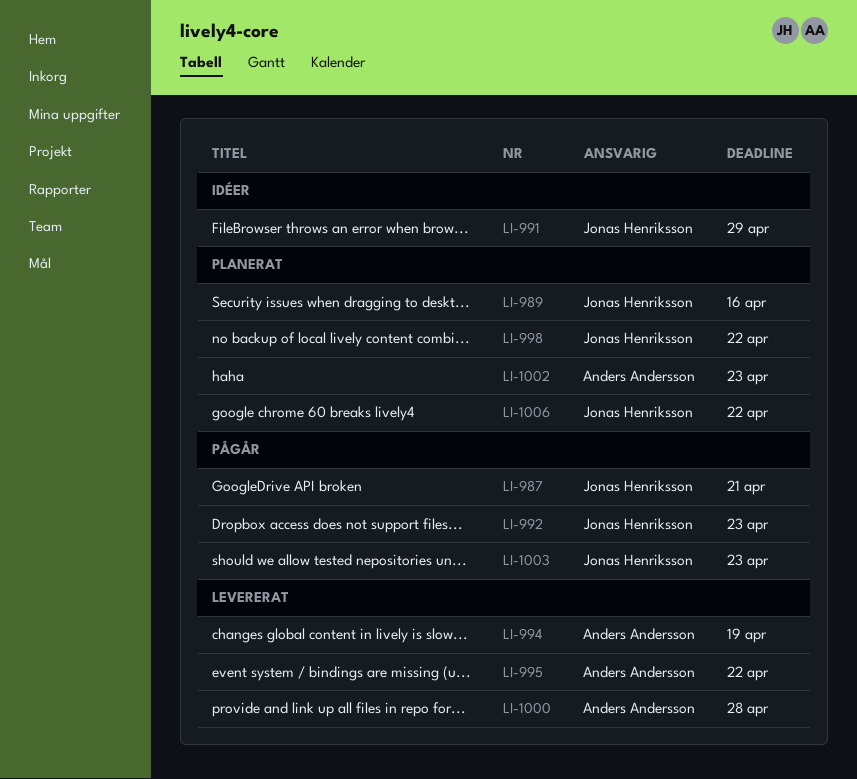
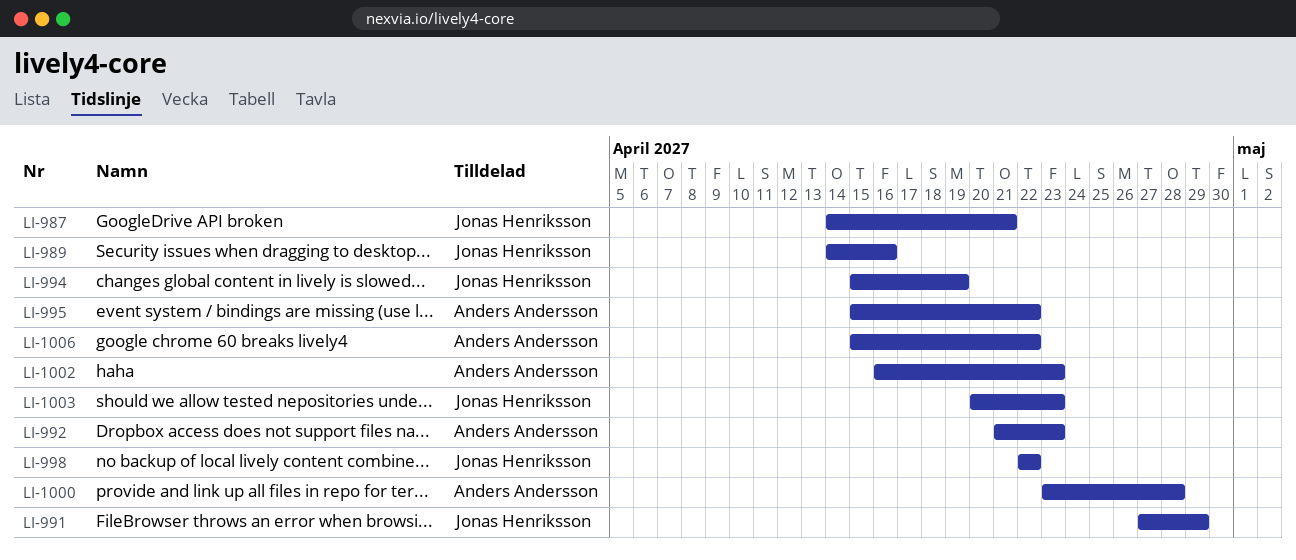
LI-992, owner: Jonas Henriksson -> Anders Andersson
LI-994, owner: Anders Andersson -> Jonas Henriksson
LI-1006, owner: Jonas Henriksson -> Anders Andersson

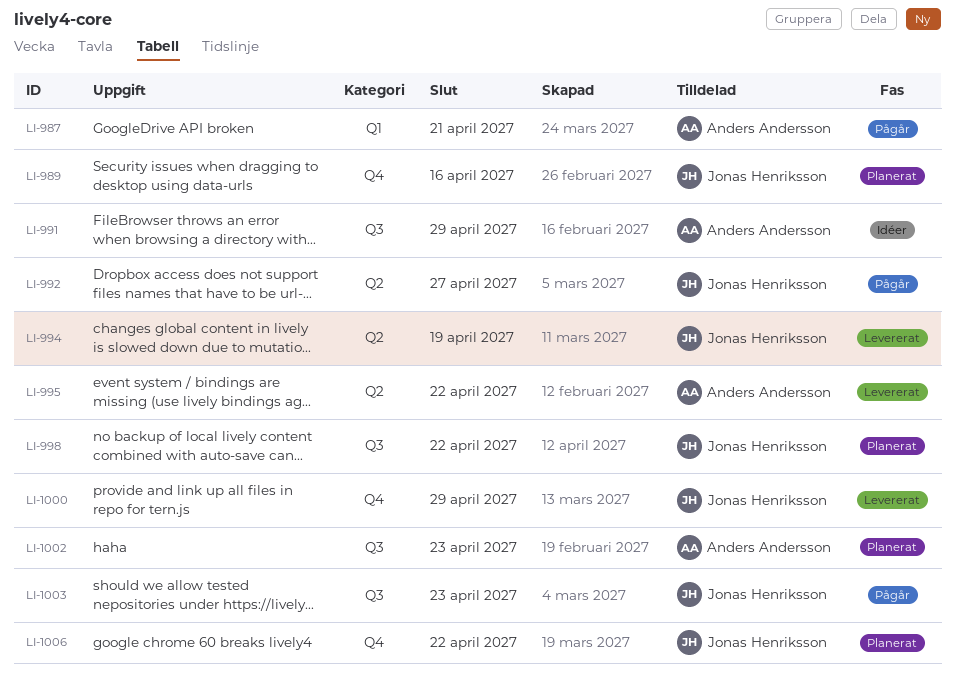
LI-987, owner: Jonas Henriksson -> Anders Andersson
LI-991, owner: Jonas Henriksson -> Anders Andersson
LI-992, owner: Anders Andersson -> Jonas Henriksson
LI-992, due: Apr 23 -> Apr 27
LI-1000, owner: Anders Andersson -> Jonas Henriksson
LI-1000, due: Apr 28 -> Apr 29
LI-1006, owner: Anders Andersson -> Jonas Henriksson

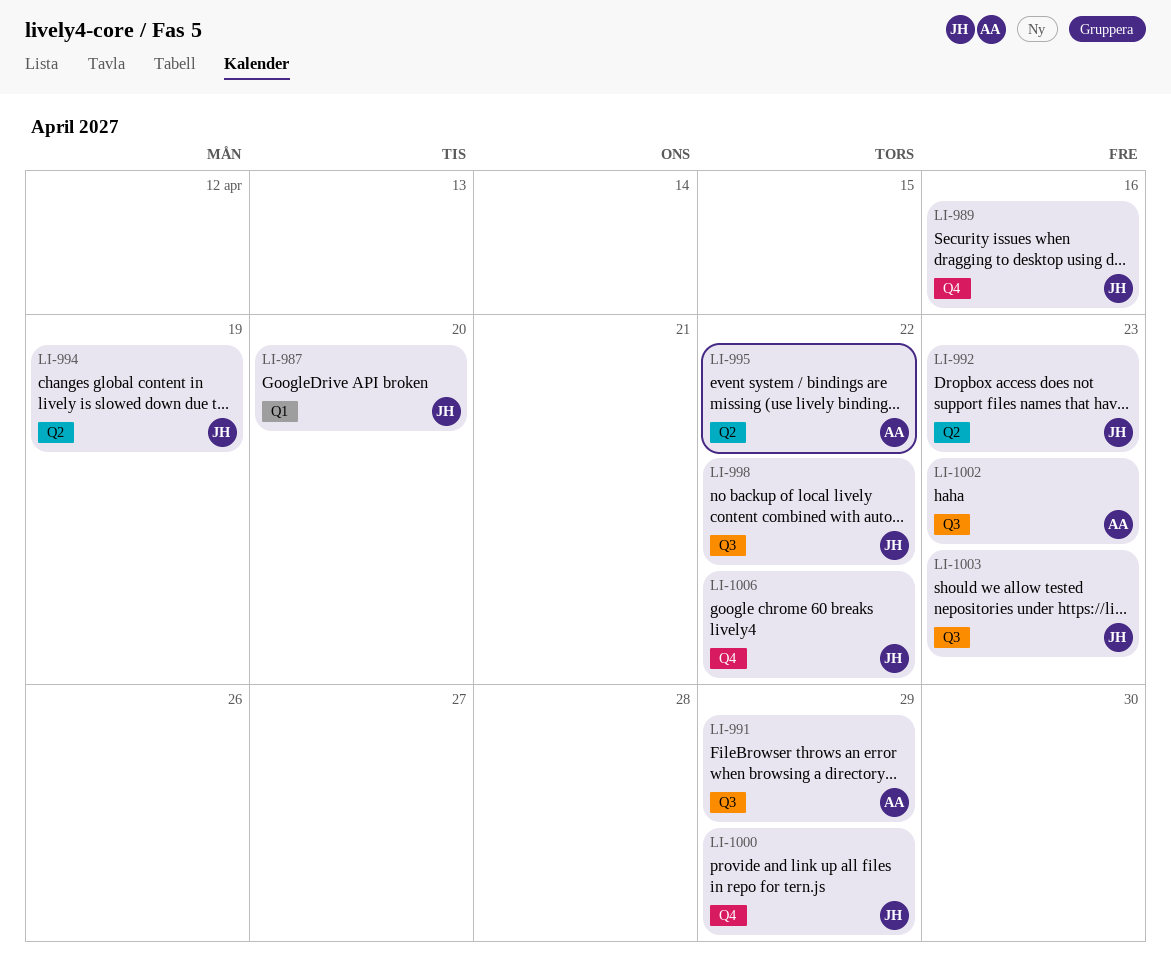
LI-987, owner: Anders Andersson -> Jonas Henriksson
LI-987, due: Apr 21 -> Apr 20
LI-992, due: Apr 27 -> Apr 23

